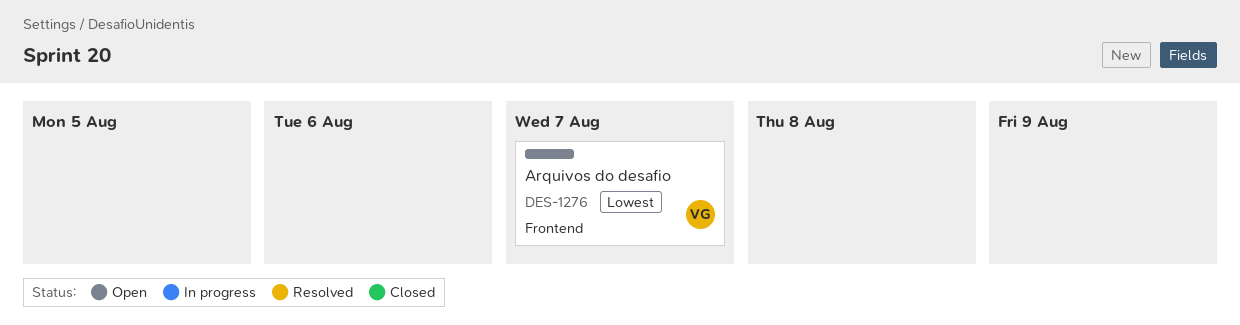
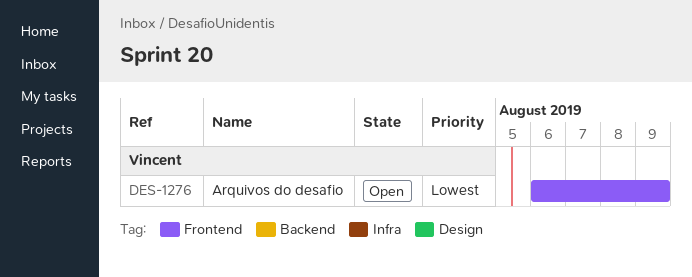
DES-1276, due: Aug 7 -> Aug 9

